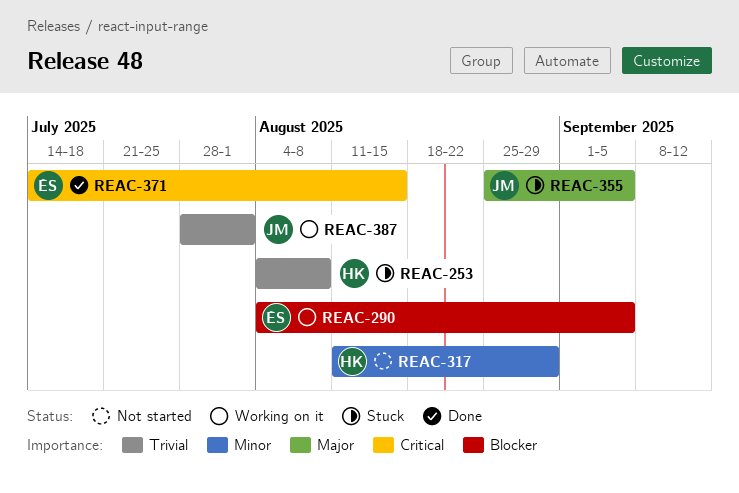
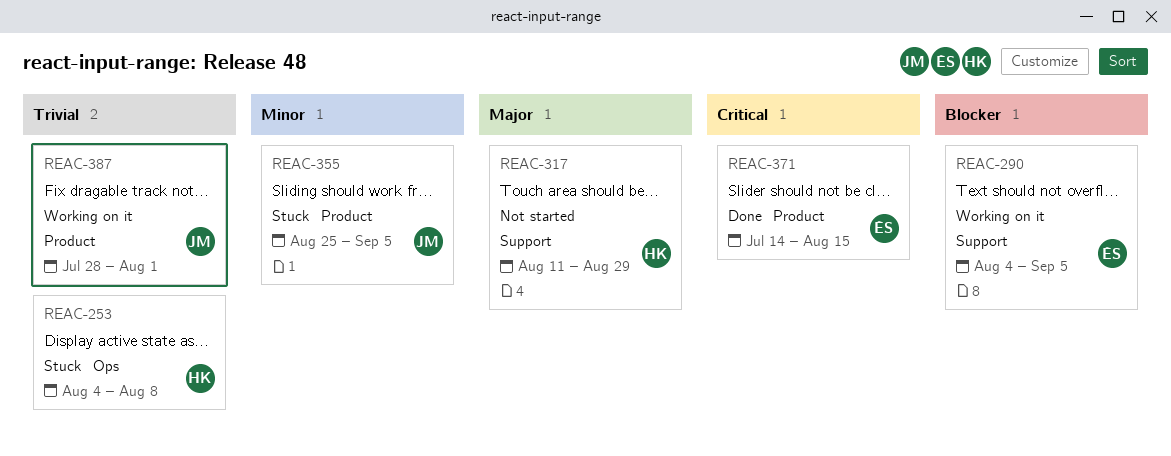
REAC-317, priority: Minor -> Major
REAC-355, priority: Major -> Minor

